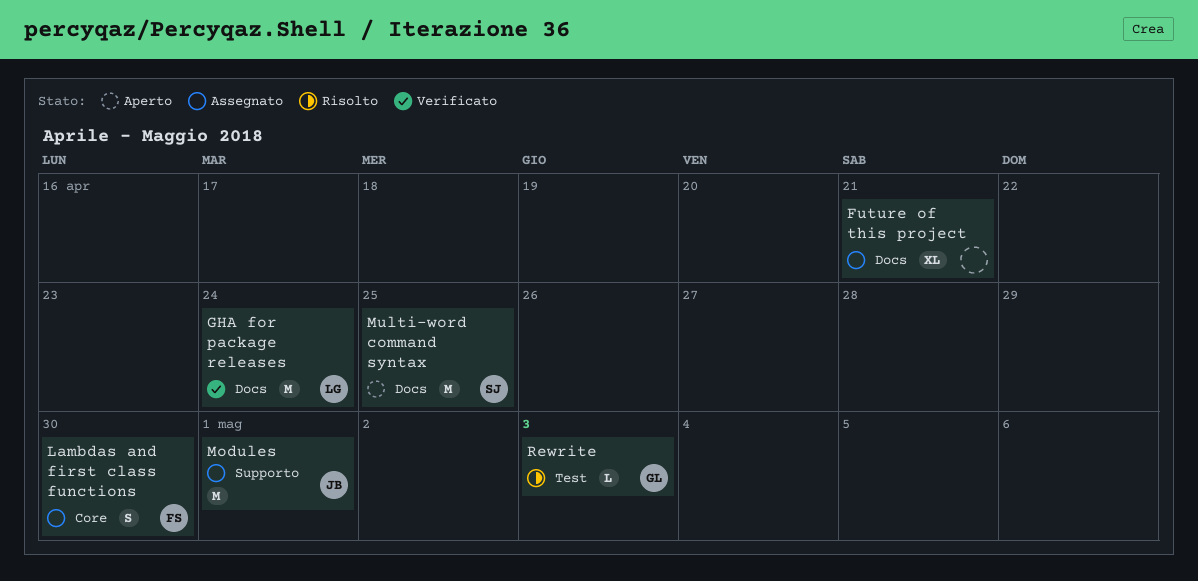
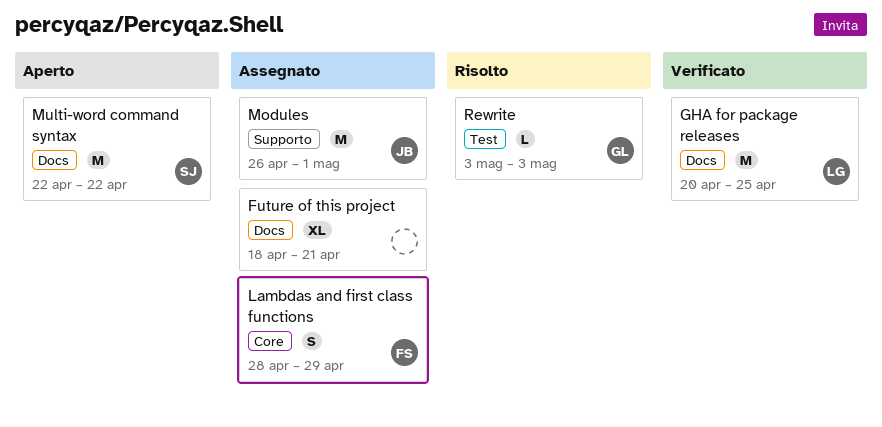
GHA for package releases, due: Apr 24 -> Apr 25
Lambdas and first class functions, due: Apr 30 -> Apr 29
Multi-word command syntax, due: Apr 25 -> Apr 22

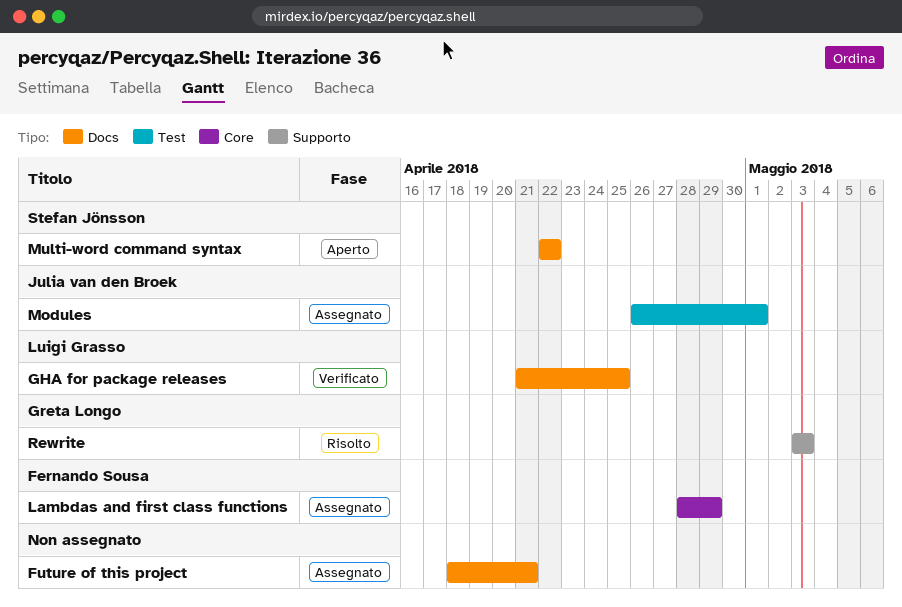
GHA for package releases, start: Apr 20 -> Apr 21
Modules, label: Supporto -> Test
Rewrite, label: Test -> Supporto

